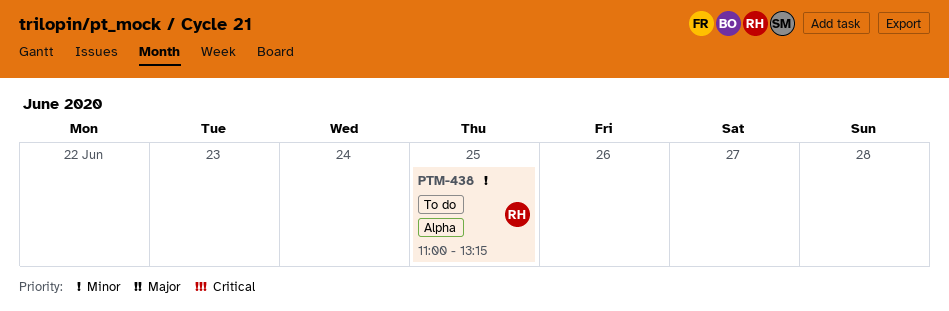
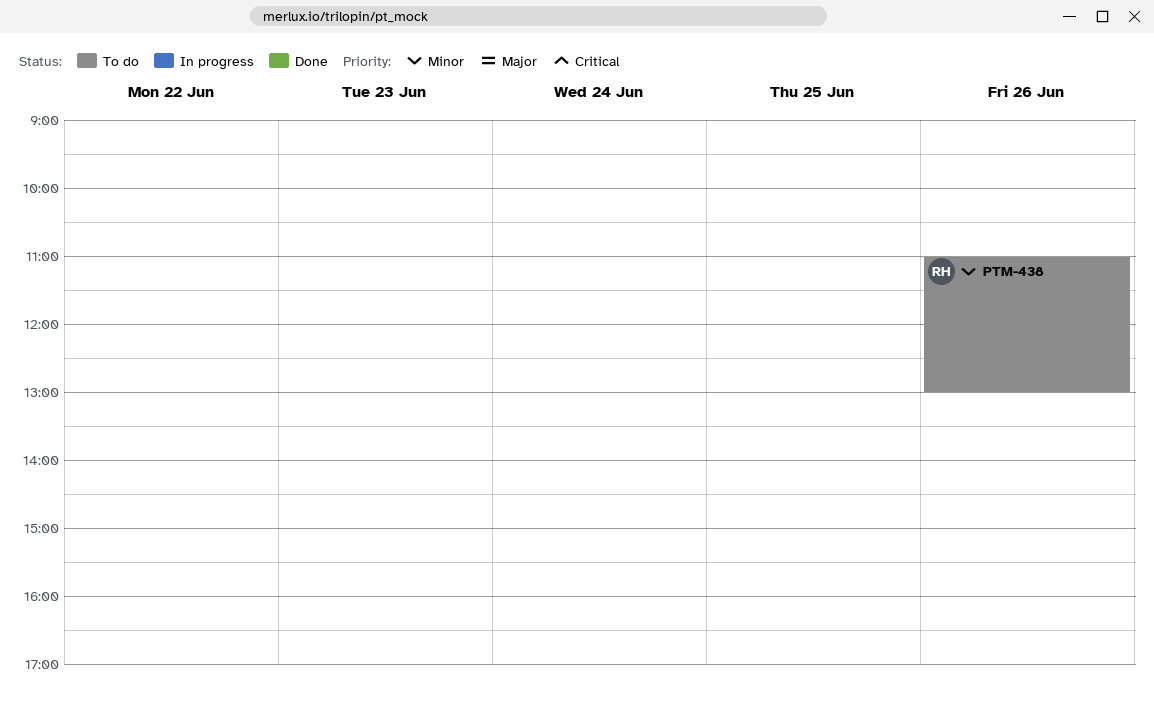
PTM-438, day: Jun 25 -> Jun 26
PTM-438, ends: 13:15 -> 13:00

